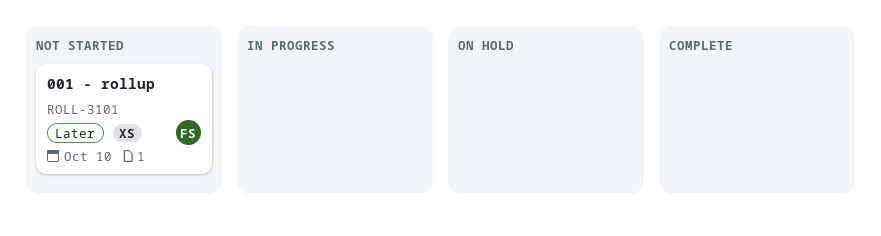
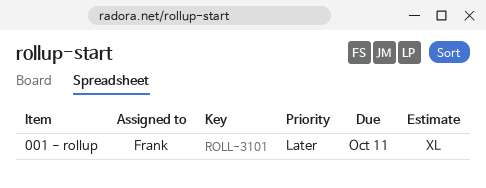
ROLL-3101, estimate: XS -> XL
ROLL-3101, due: Oct 10 -> Oct 11

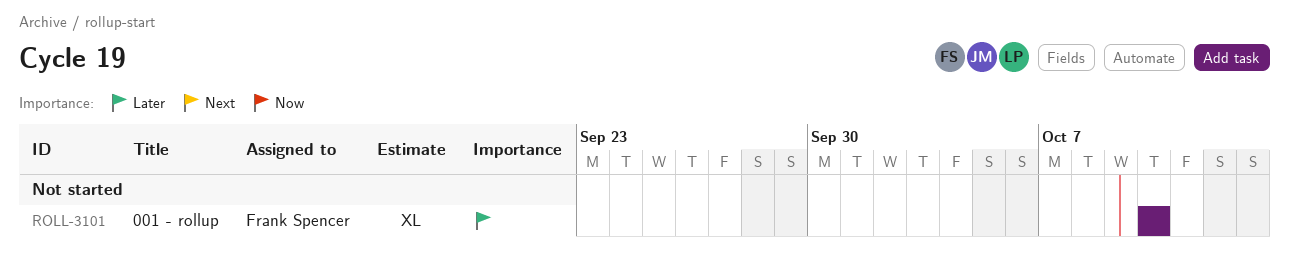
ROLL-3101, due: Oct 11 -> Oct 10

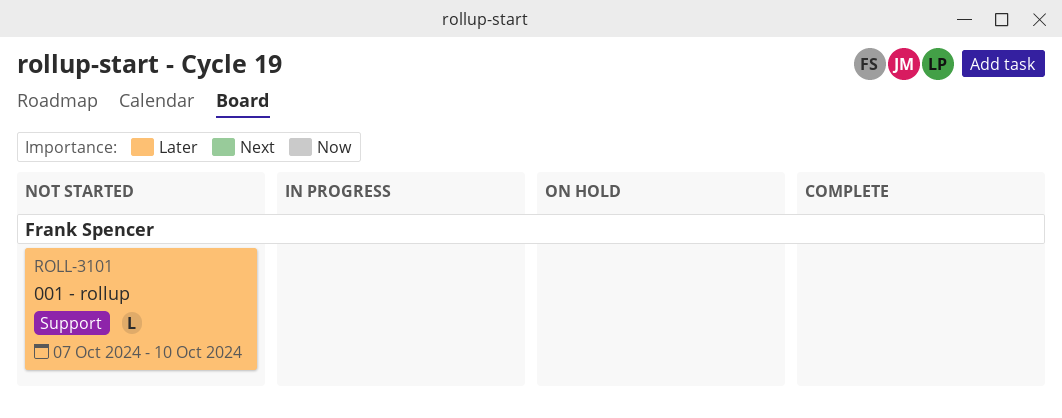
ROLL-3101, estimate: XL -> L
ROLL-3101, start: Oct 10 -> Oct 7

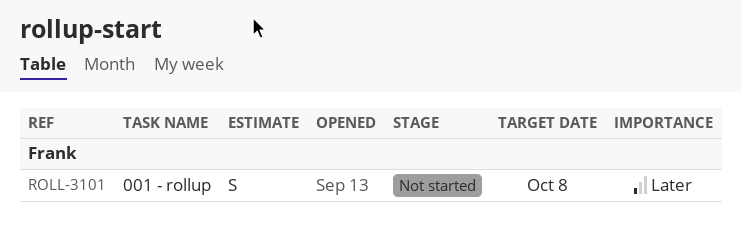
ROLL-3101, estimate: L -> S
ROLL-3101, due: Oct 10 -> Oct 8

